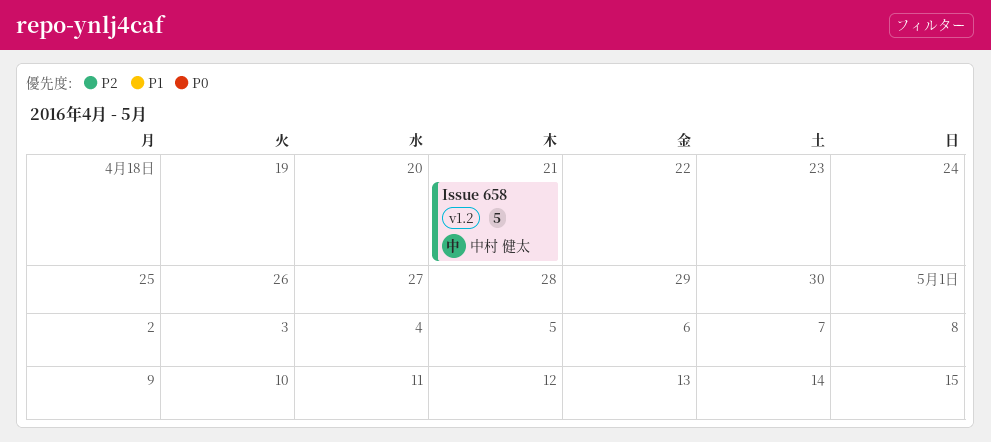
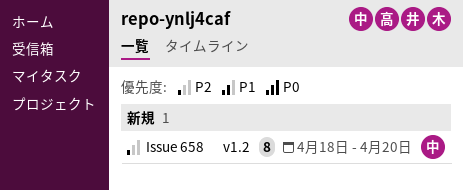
Issue 658, estimate: 5 -> 8
Issue 658, due: Apr 21 -> Apr 20

